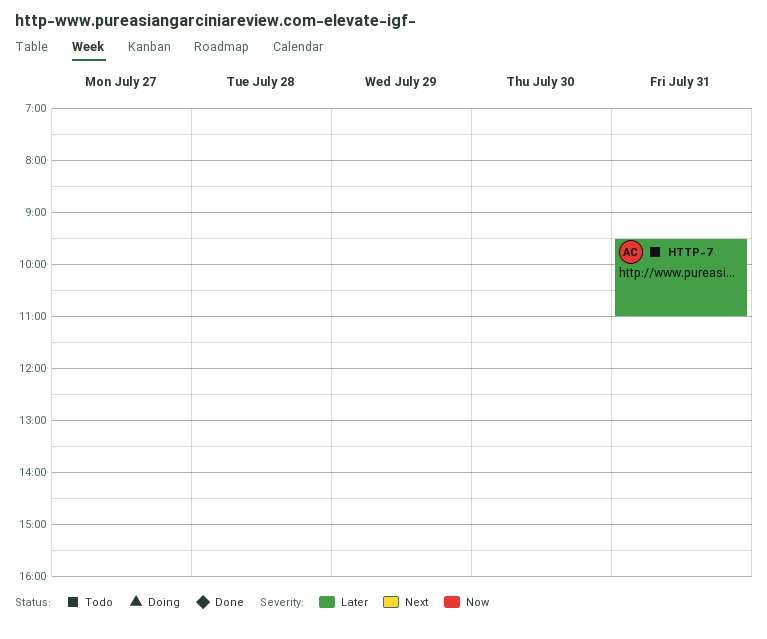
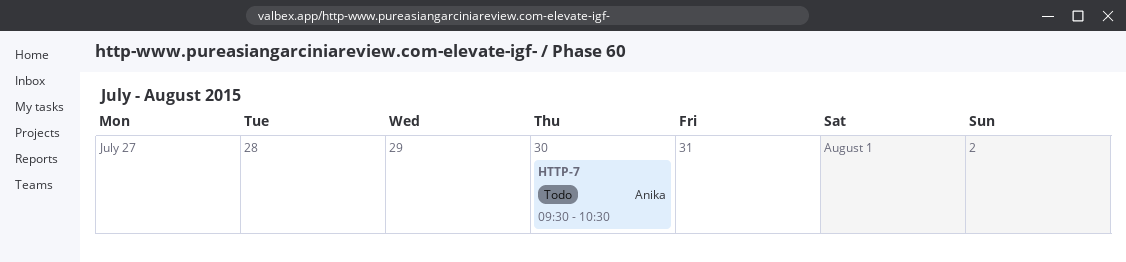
HTTP-7, day: Jul 31 -> Jul 30
HTTP-7, ends: 11:00 -> 10:30

